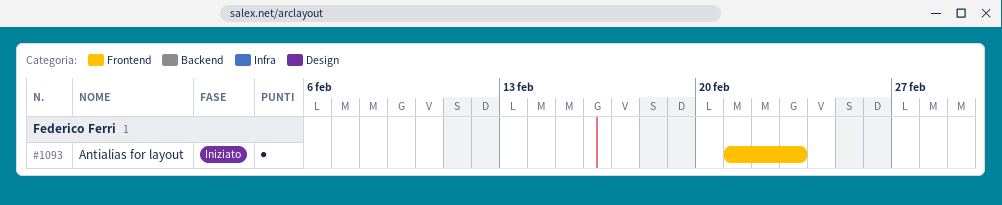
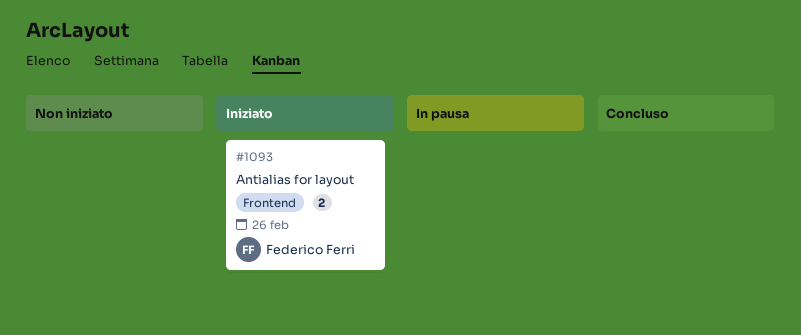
#1093, estimate: 1 -> 2
#1093, due: Feb 23 -> Feb 26

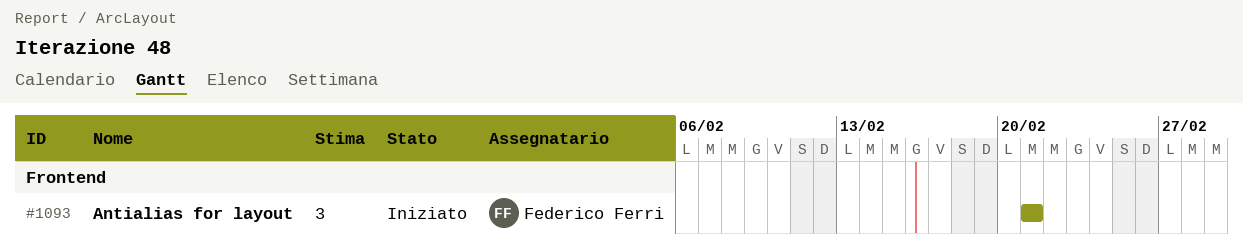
#1093, estimate: 2 -> 3
#1093, due: Feb 26 -> Feb 21

